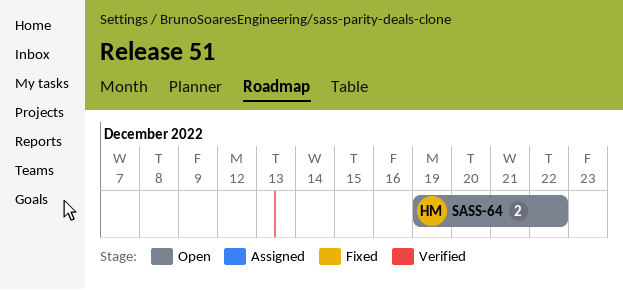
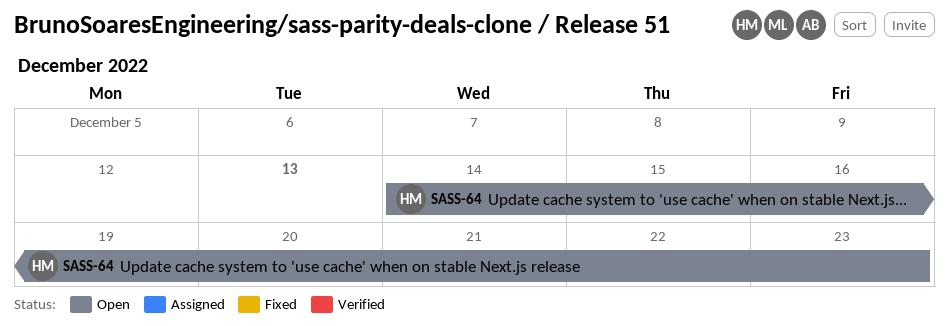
SASS-64, start: Dec 19 -> Dec 14
SASS-64, due: Dec 22 -> Dec 23

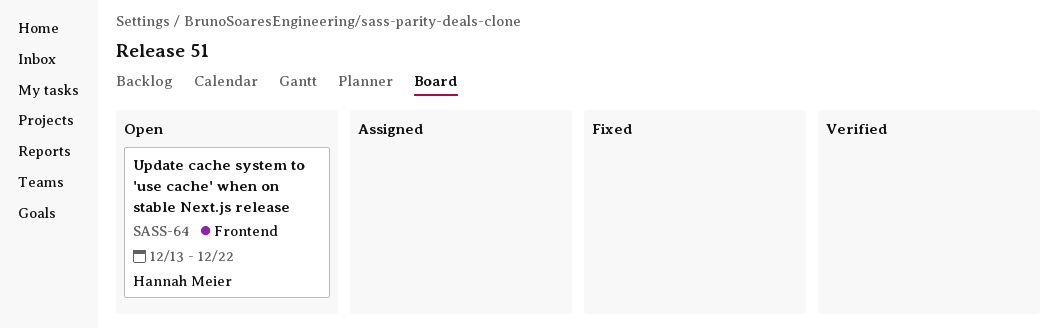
SASS-64, start: Dec 14 -> Dec 13
SASS-64, due: Dec 23 -> Dec 22

